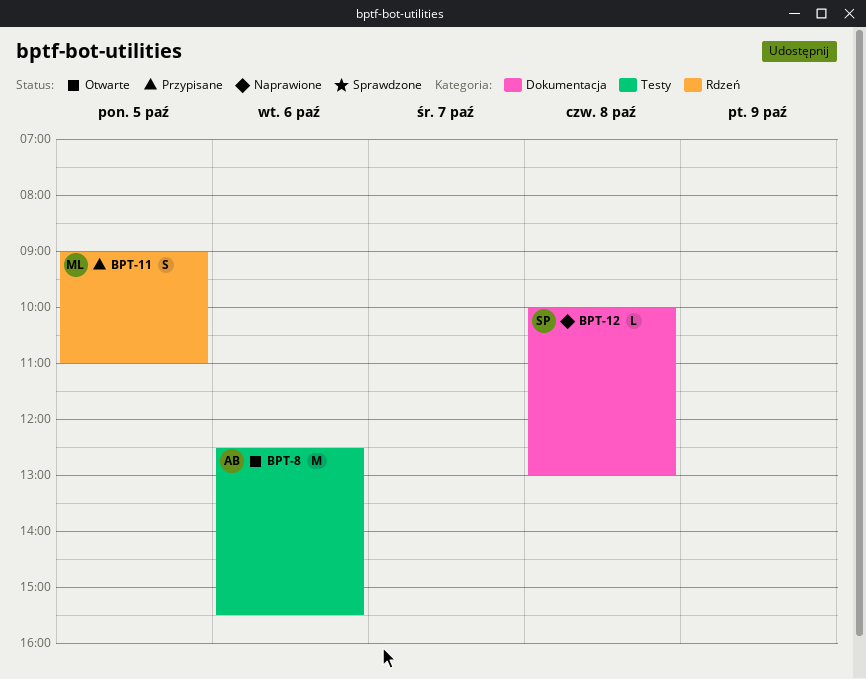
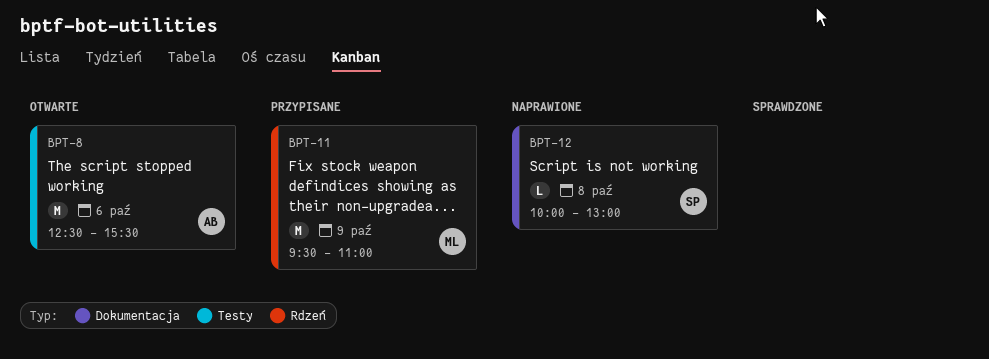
BPT-11, estimate: S -> M
BPT-11, day: Oct 5 -> Oct 9
BPT-11, begins: 09:00 -> 09:30

